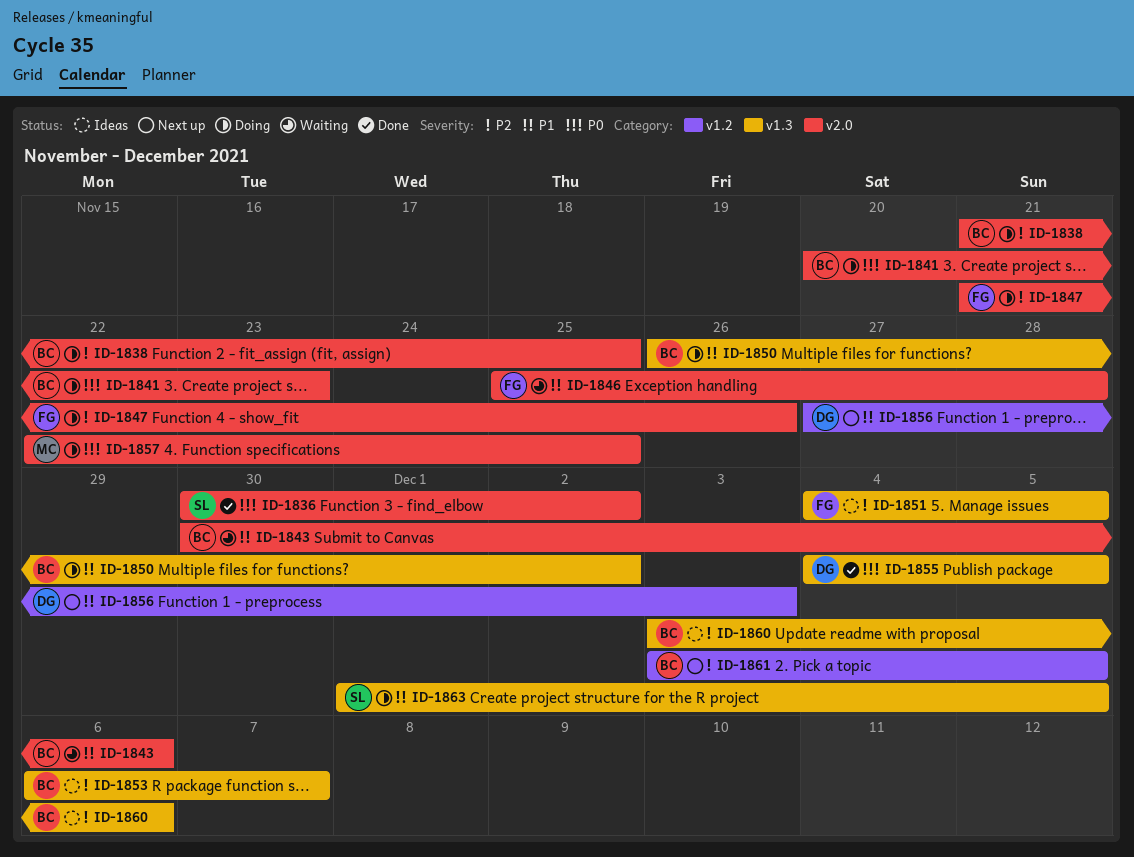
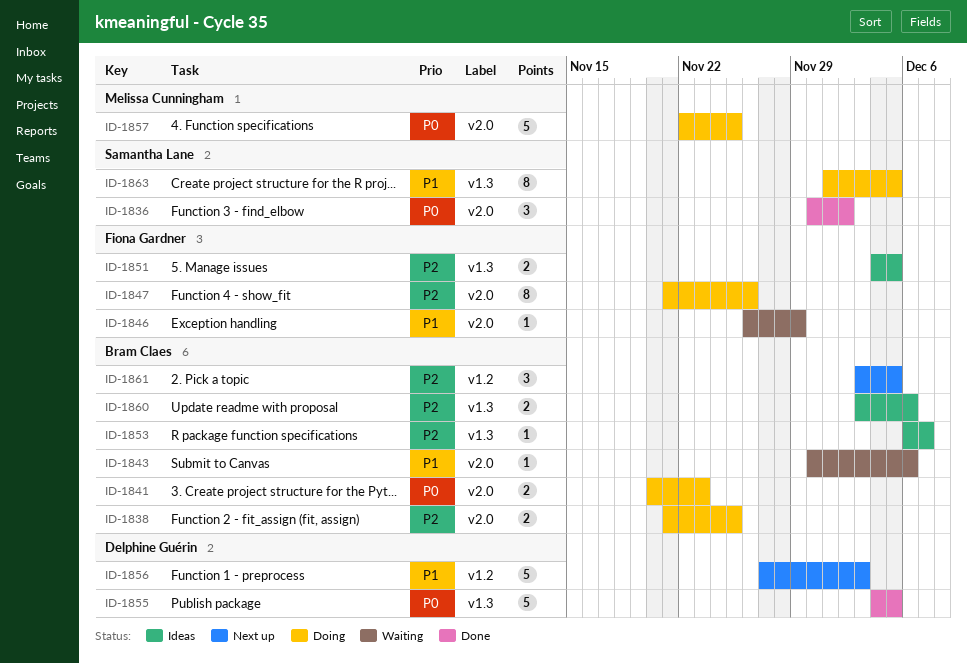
ID-1846, start: Nov 25 -> Nov 26
ID-1846, due: Nov 28 -> Nov 29
ID-1850: present -> none

